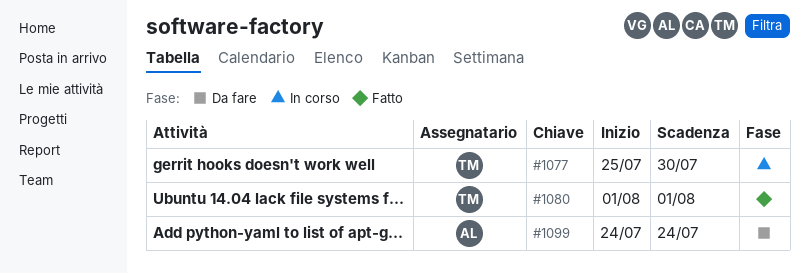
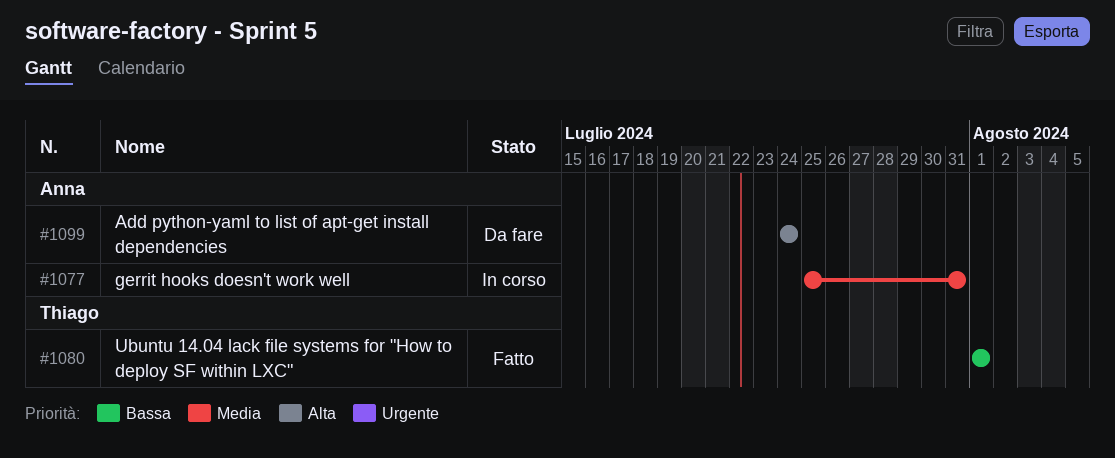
#1077, owner: Thiago -> Anna
#1077, due: Jul 30 -> Jul 31

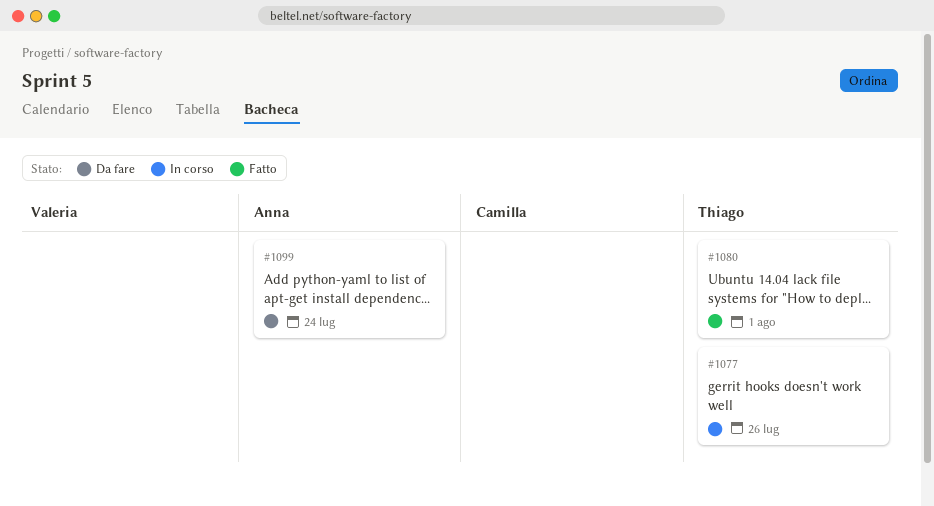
#1077, owner: Anna -> Thiago
#1077, due: Jul 31 -> Jul 26

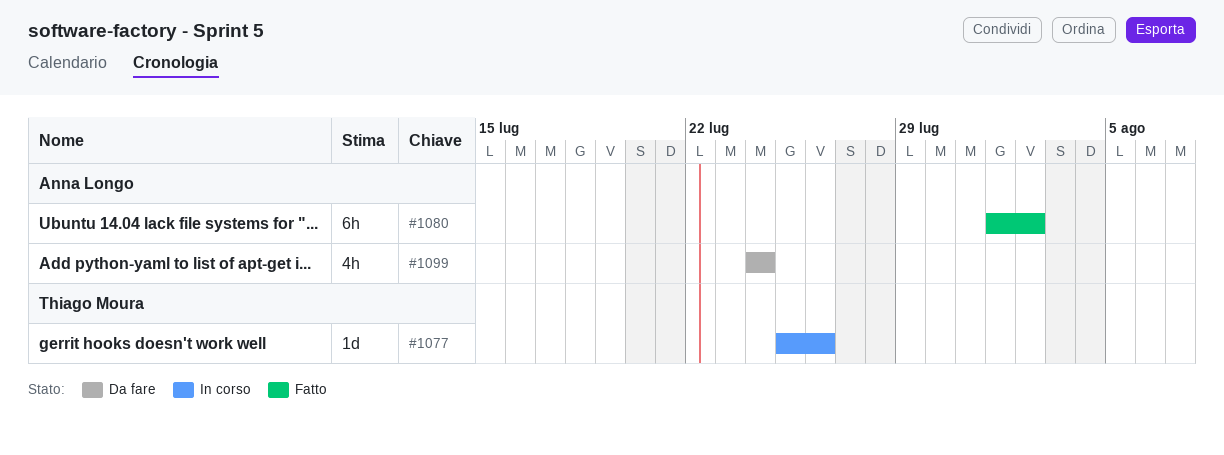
#1080, owner: Thiago Moura -> Anna Longo
#1080, due: Aug 1 -> Aug 2

